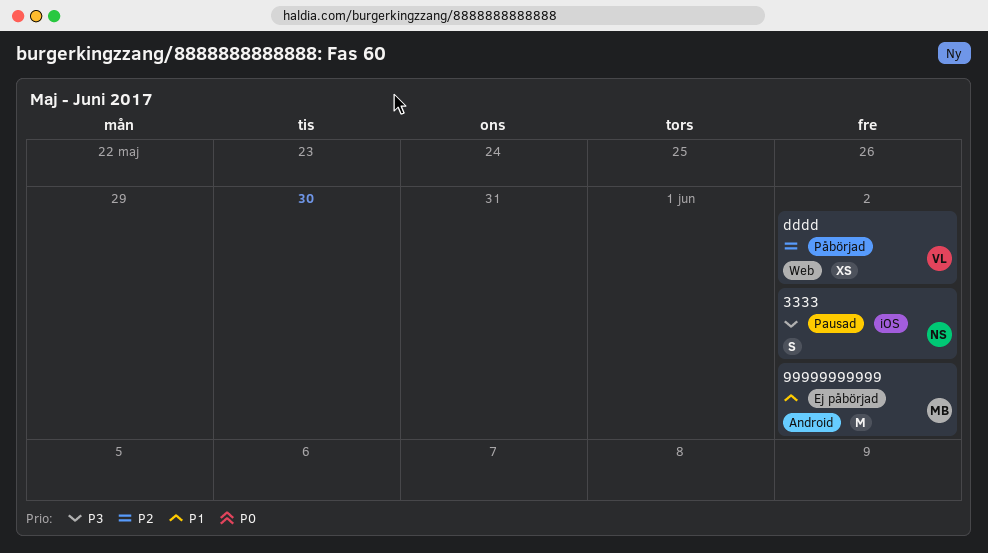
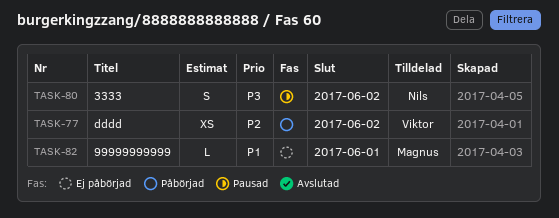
99999999999, estimate: M -> L
99999999999, due: Jun 2 -> Jun 1

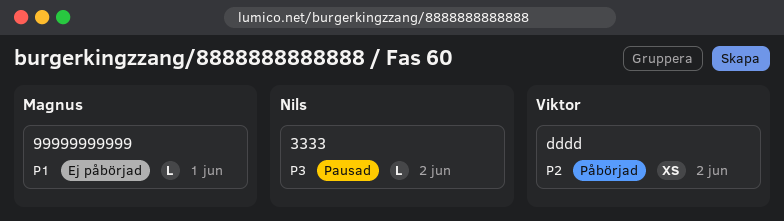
3333, estimate: S -> L

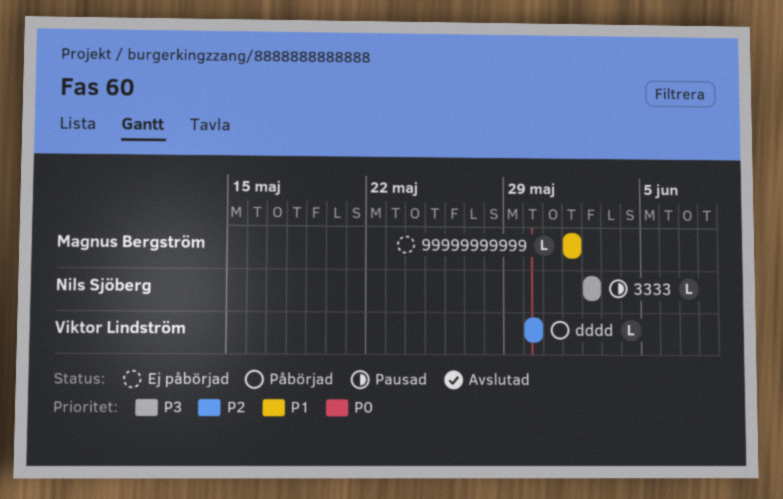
dddd, estimate: XS -> L
dddd, due: Jun 2 -> May 30

